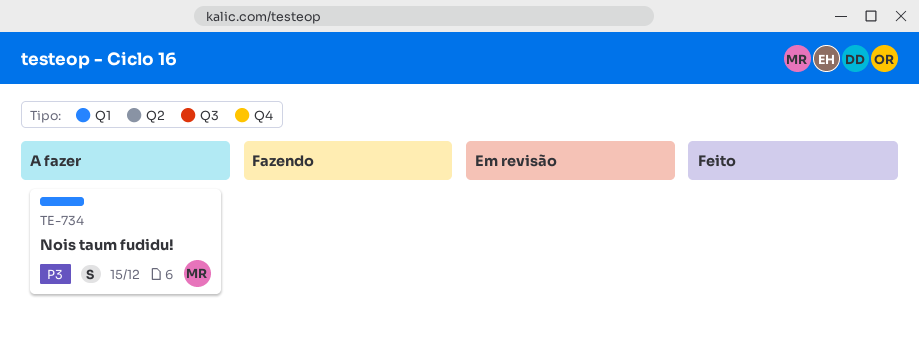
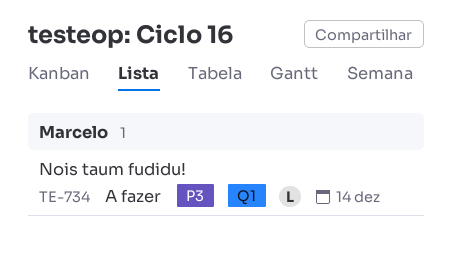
TE-734, estimate: S -> L
TE-734, due: Dec 15 -> Dec 14

